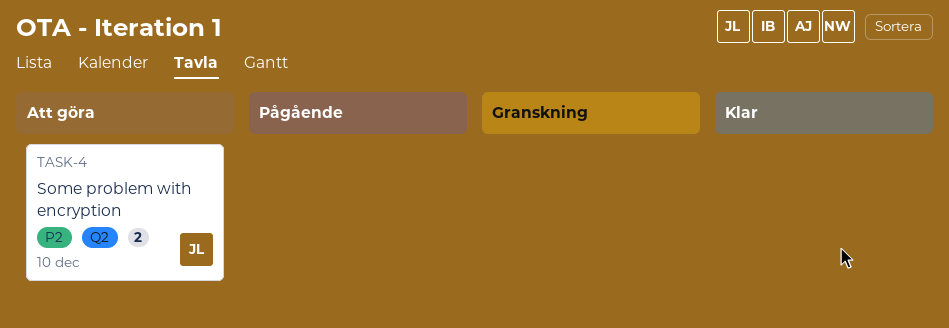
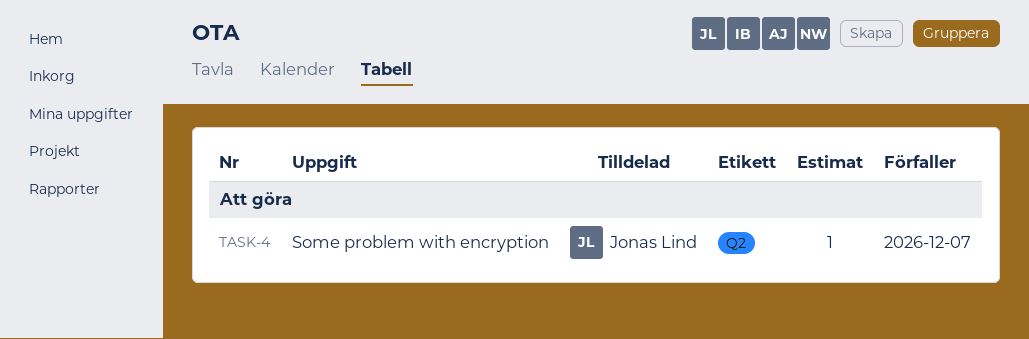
TASK-4, estimate: 2 -> 1
TASK-4, due: Dec 10 -> Dec 7

